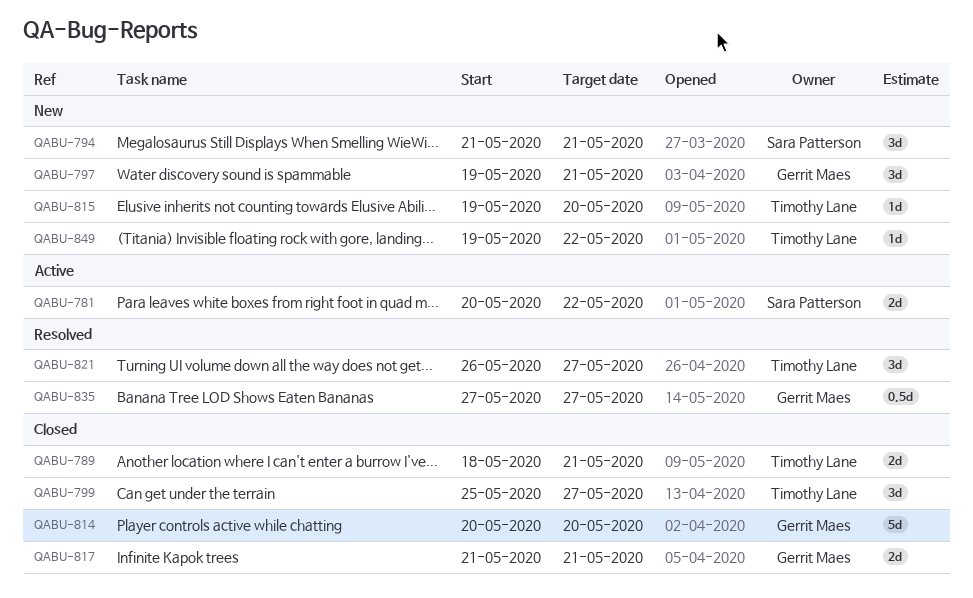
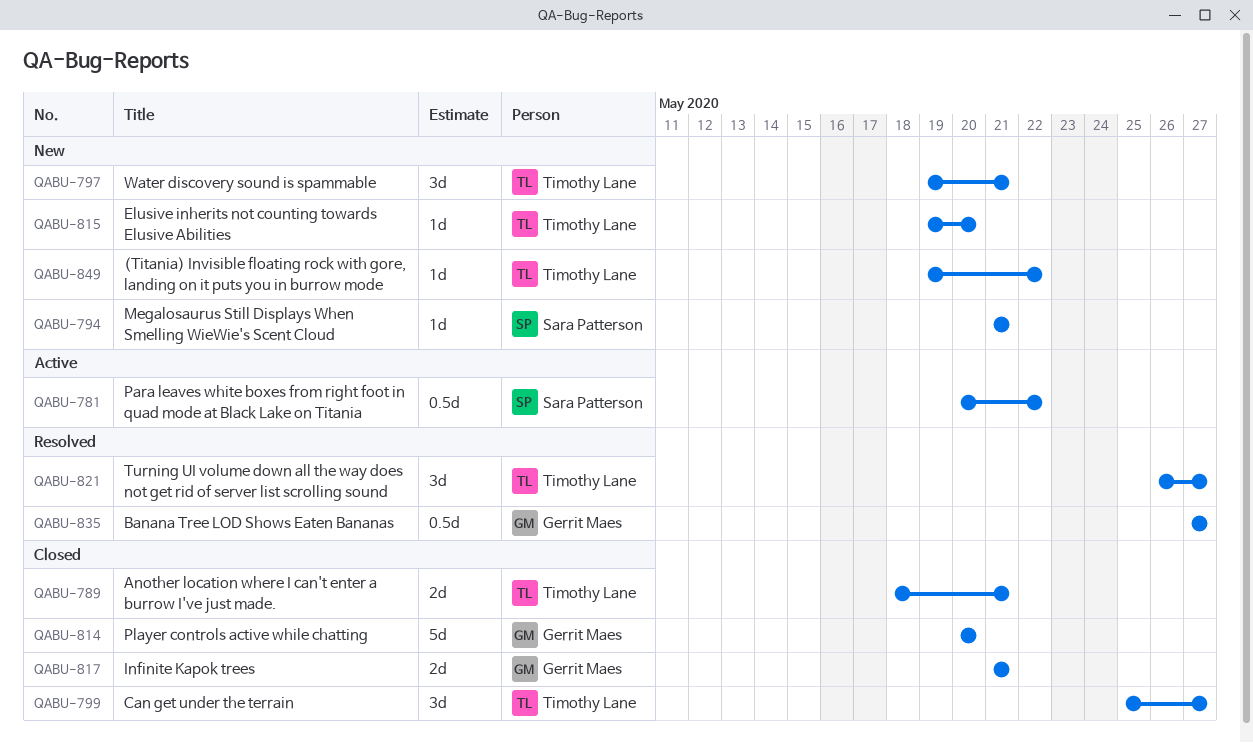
QABU-781, estimate: 2d -> 0.5d
QABU-794, estimate: 3d -> 1d
QABU-797, owner: Gerrit Maes -> Timothy Lane

